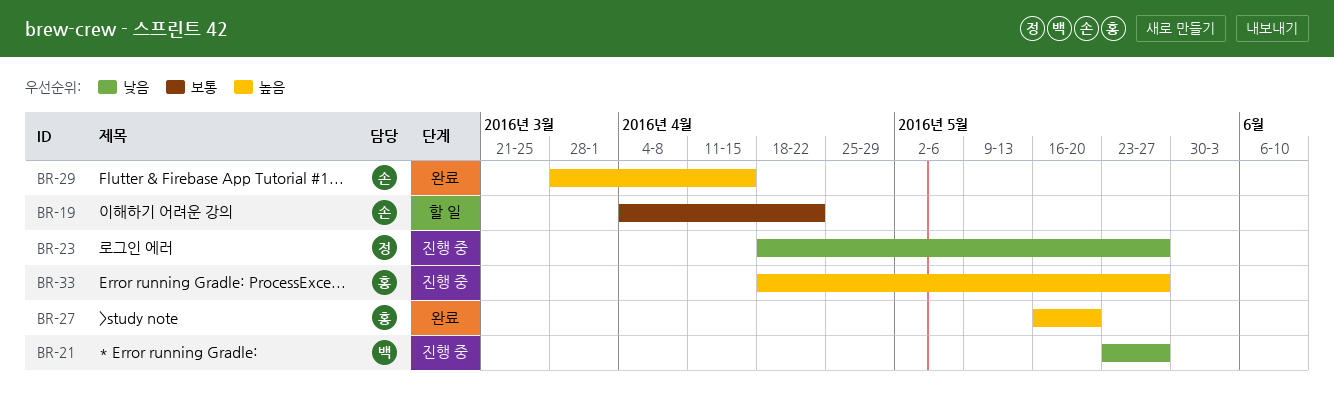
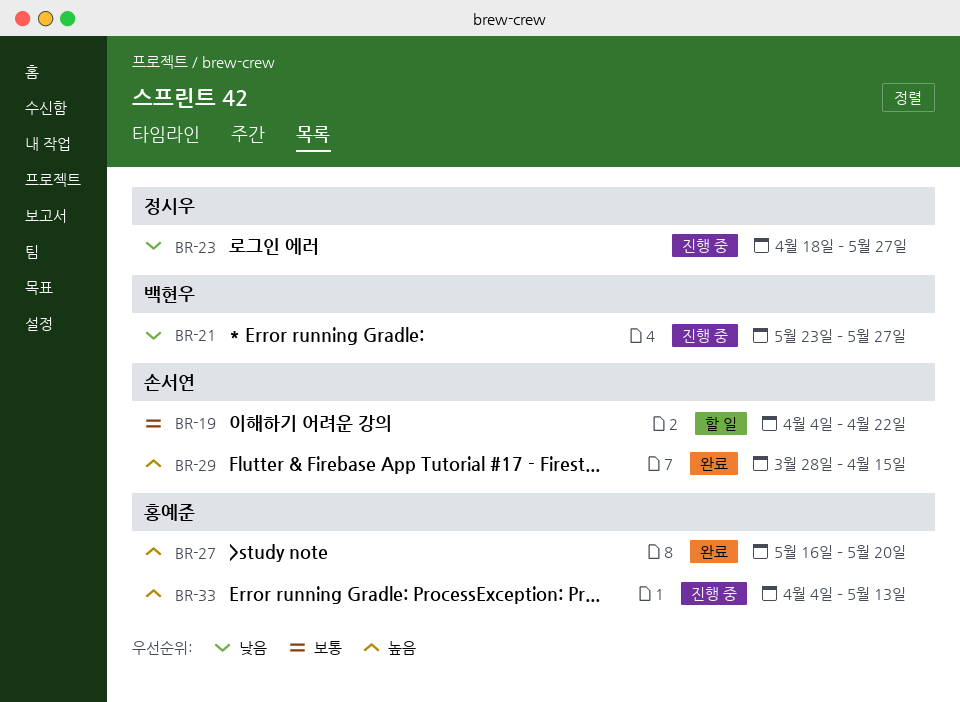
BR-33, start: Apr 18 -> Apr 4
BR-33, due: May 27 -> May 13

